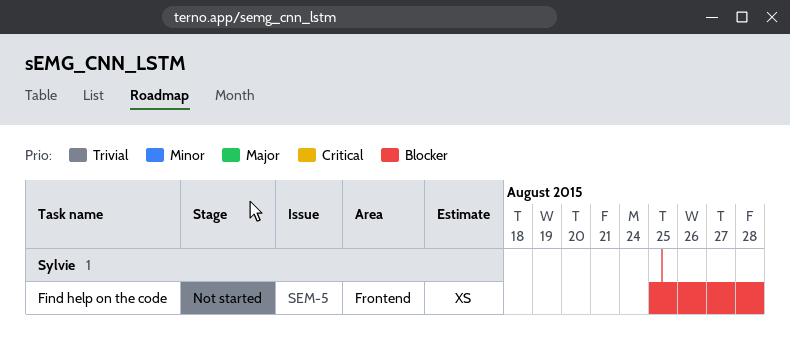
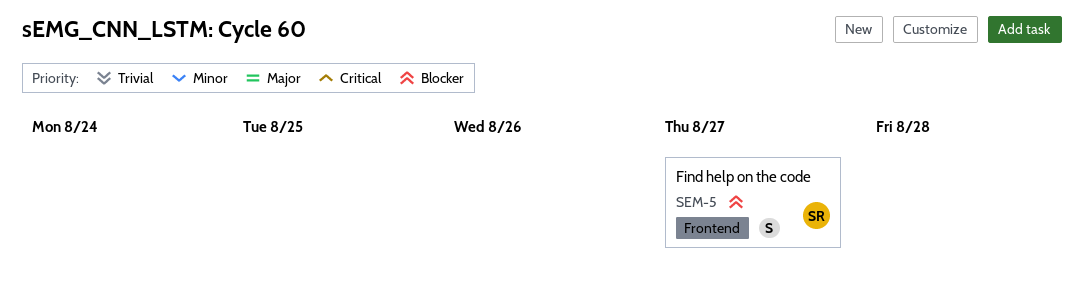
SEM-5, estimate: XS -> S
SEM-5, due: Aug 28 -> Aug 27

